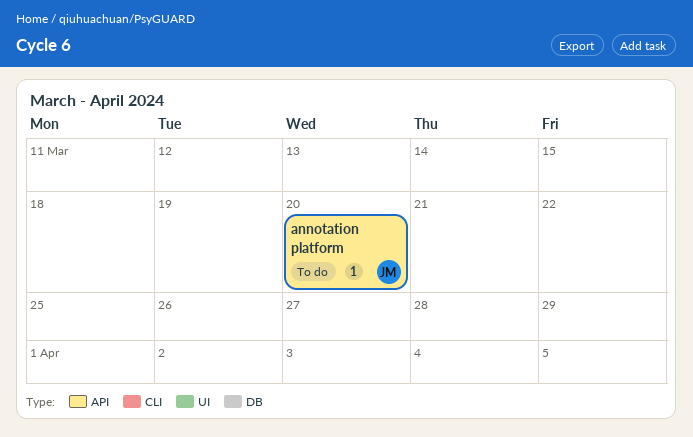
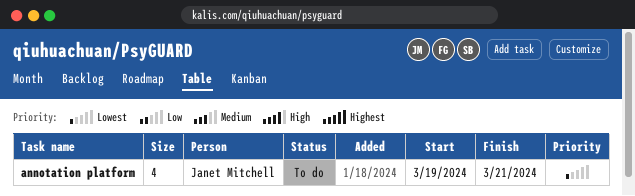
annotation platform, estimate: 1 -> 4
annotation platform, due: Mar 20 -> Mar 21

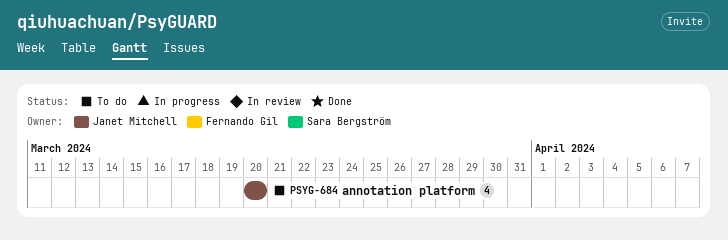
annotation platform, start: Mar 19 -> Mar 20
annotation platform, due: Mar 21 -> Mar 20

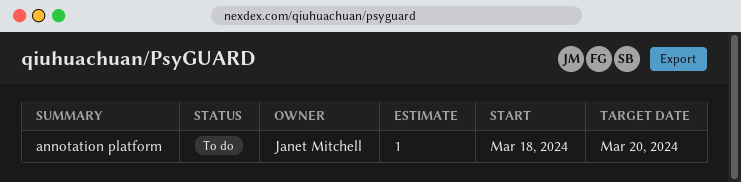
annotation platform, estimate: 4 -> 1
annotation platform, start: Mar 20 -> Mar 18

